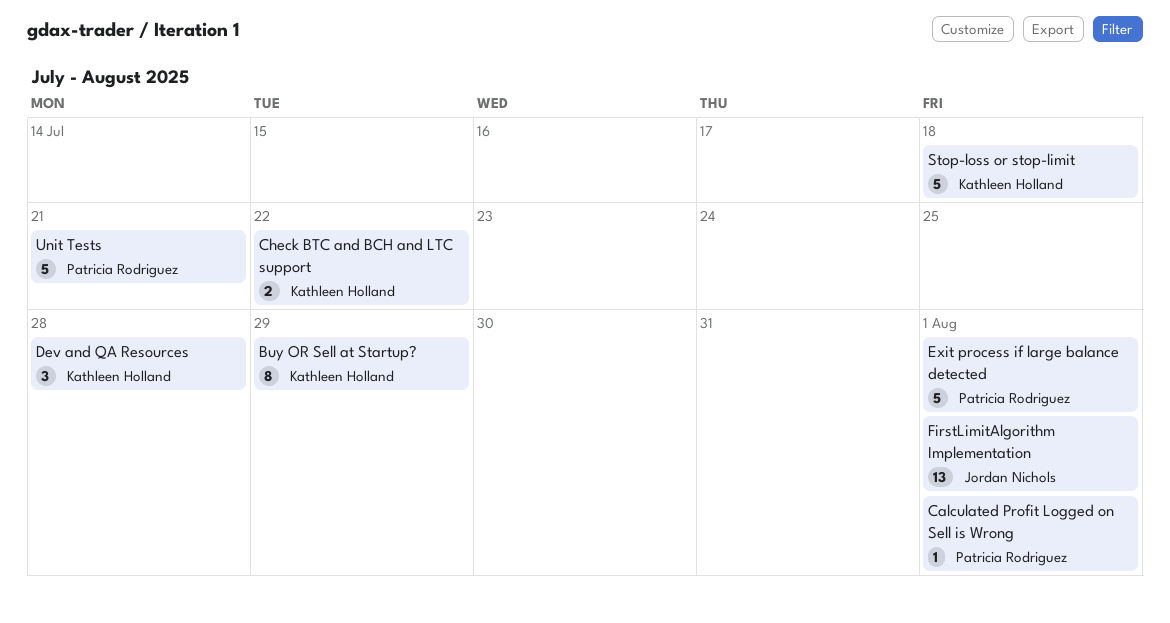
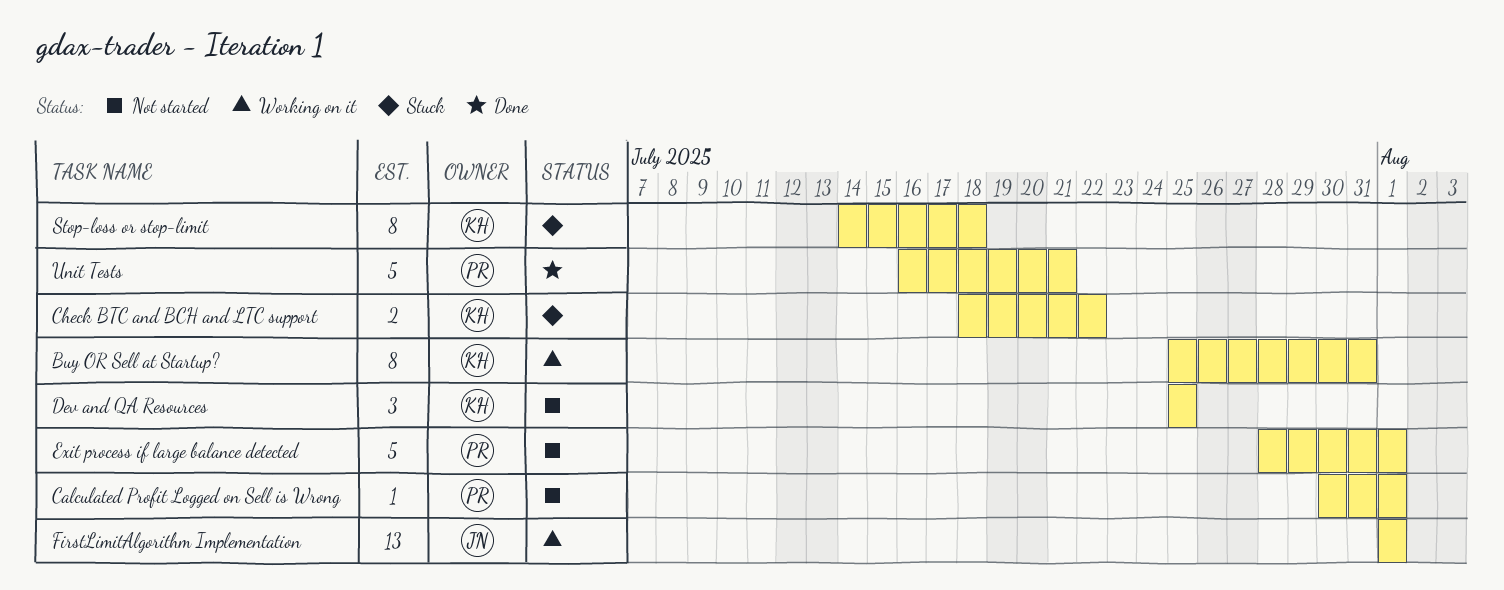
Buy OR Sell at Startup?, due: Jul 29 -> Jul 31
Dev and QA Resources, due: Jul 28 -> Jul 25
Stop-loss or stop-limit, estimate: 5 -> 8

